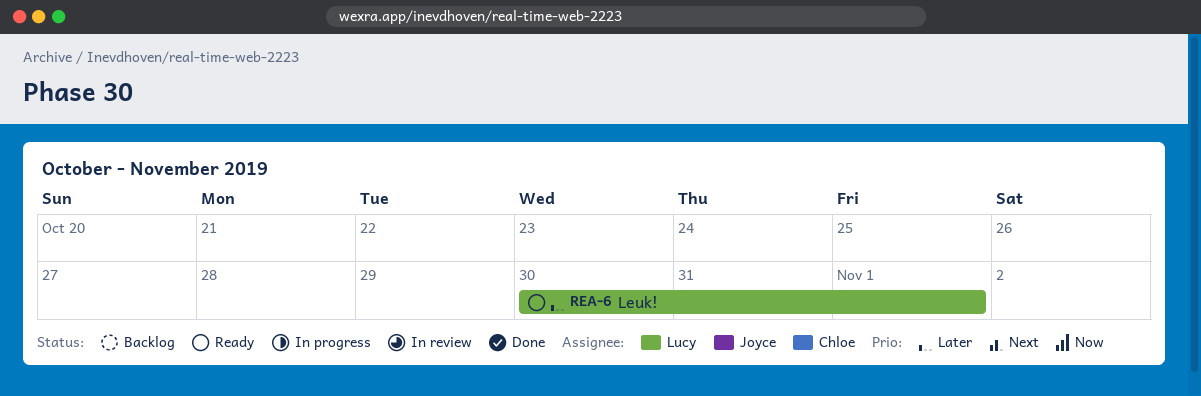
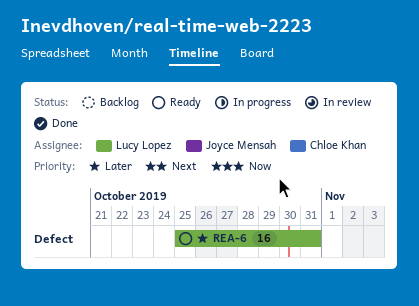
REA-6, start: Oct 30 -> Oct 25
REA-6, due: Nov 1 -> Oct 31

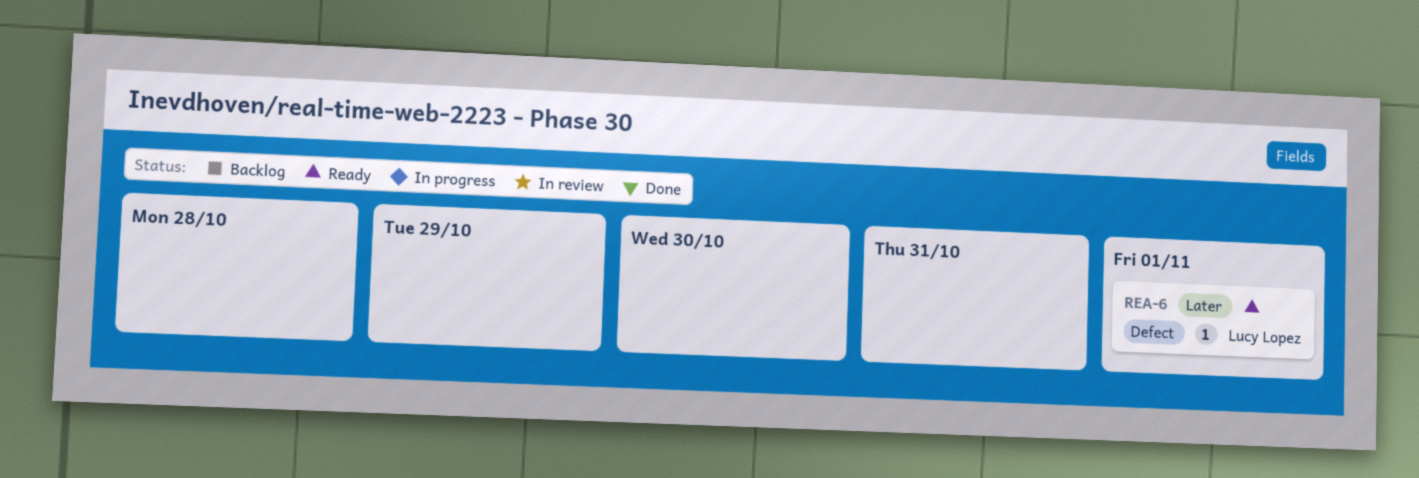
REA-6, estimate: 16 -> 1
REA-6, due: Oct 31 -> Nov 1

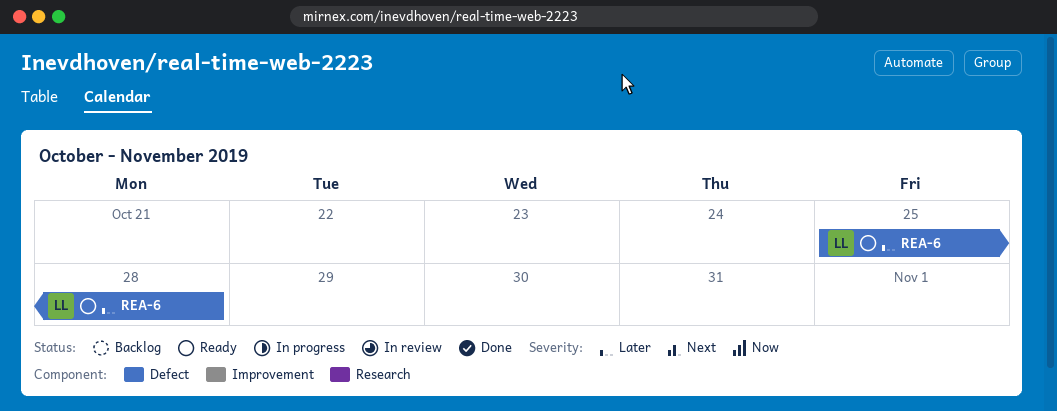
REA-6, due: Nov 1 -> Oct 28

